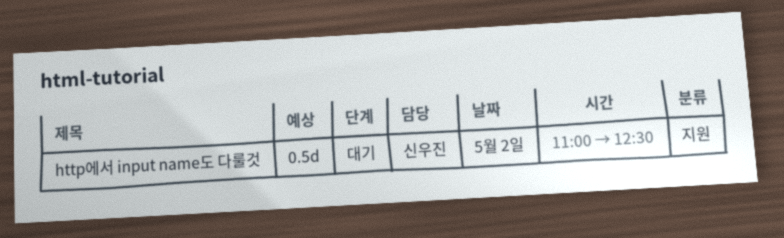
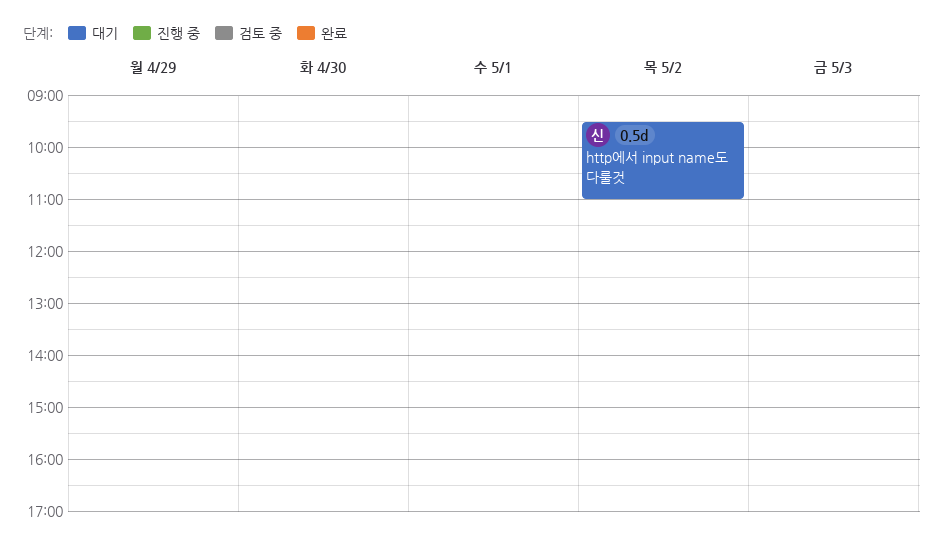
http에서 input name도 다룰것, begins: 11:00 -> 09:30
http에서 input name도 다룰것, ends: 12:30 -> 11:00

